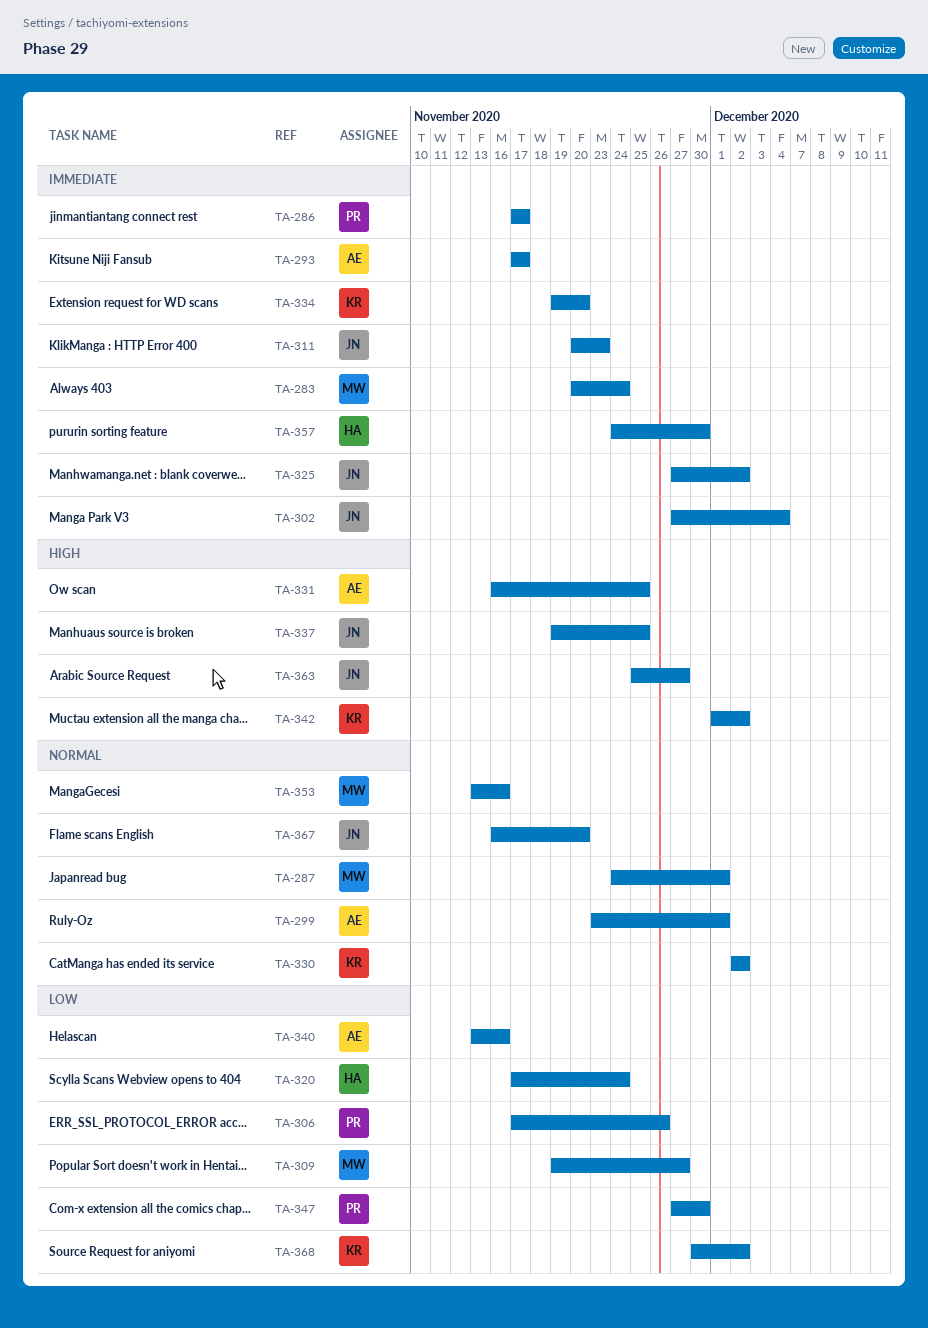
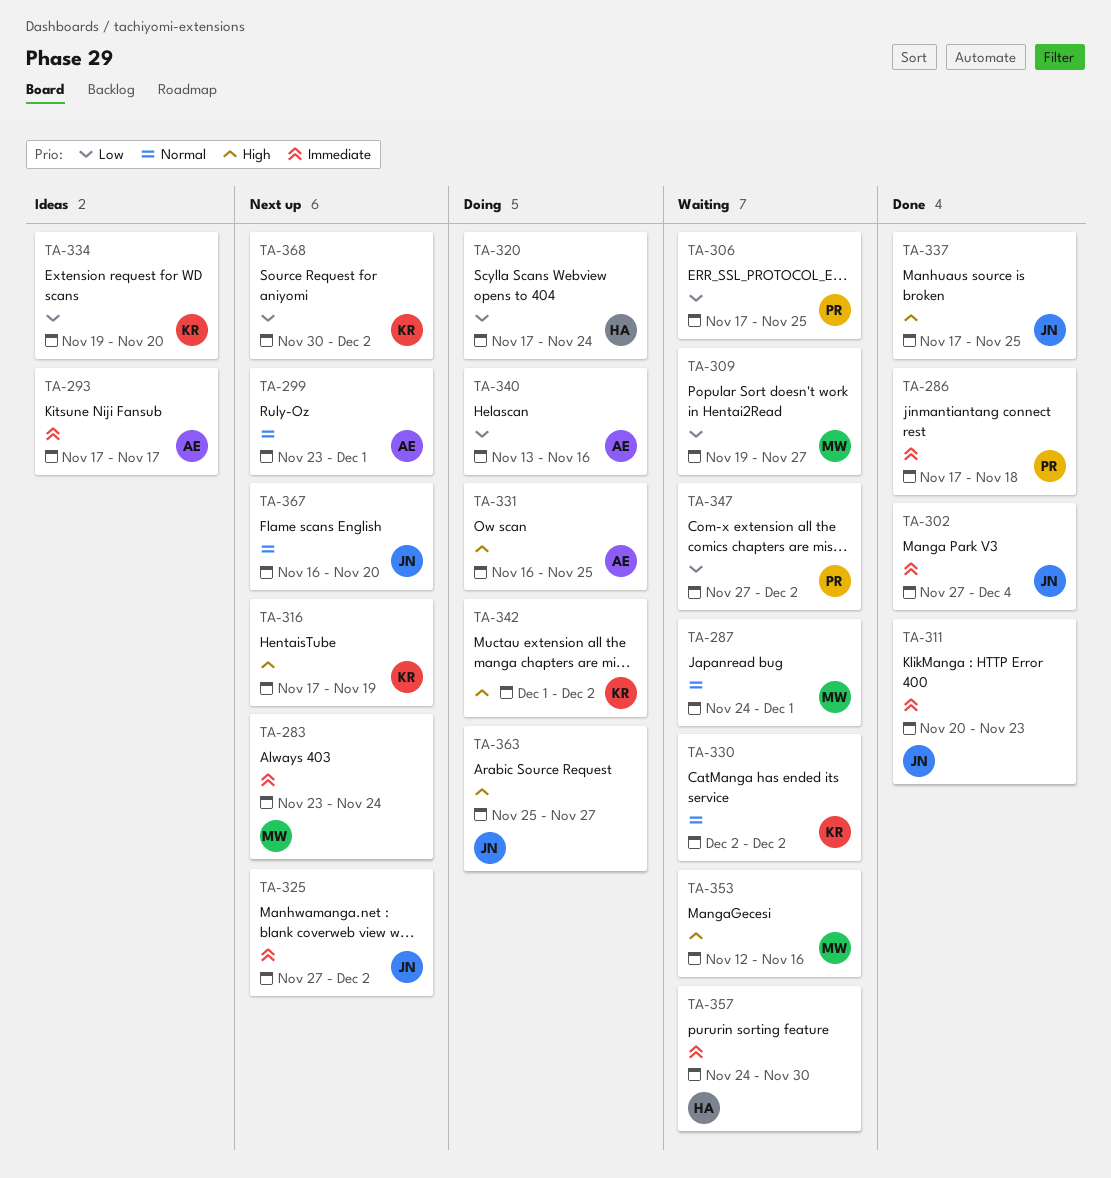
TA-283, start: Nov 20 -> Nov 23
TA-286, due: Nov 17 -> Nov 18
TA-306, due: Nov 26 -> Nov 25
TA-316: none -> present
TA-334, priority: Immediate -> Low
TA-337, start: Nov 19 -> Nov 17
TA-347, due: Nov 30 -> Dec 2
TA-353, priority: Normal -> High
TA-353, start: Nov 13 -> Nov 12

